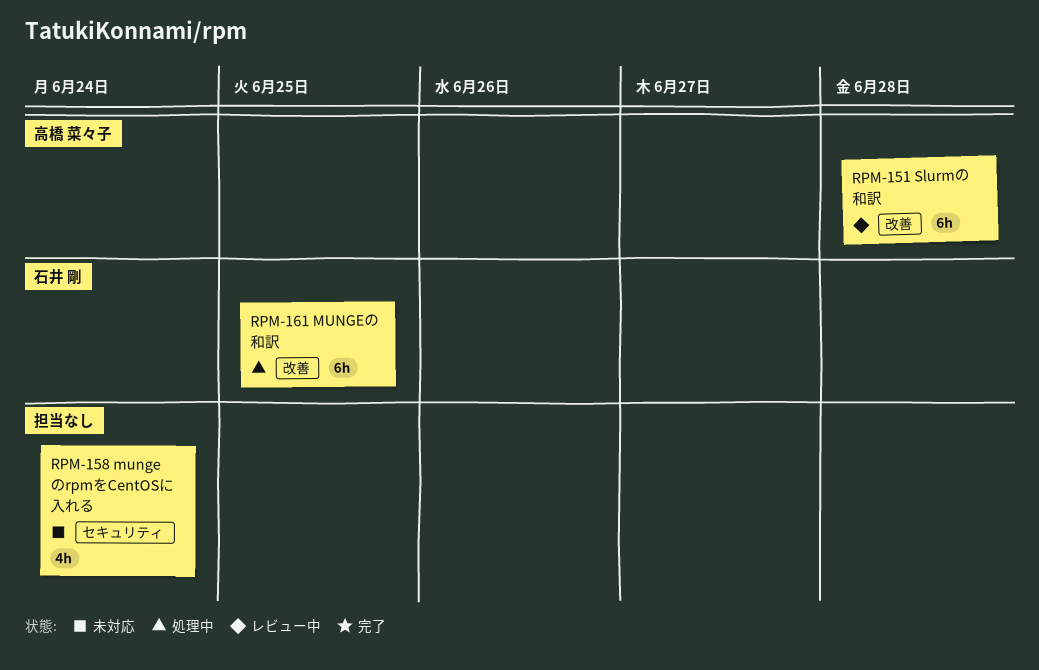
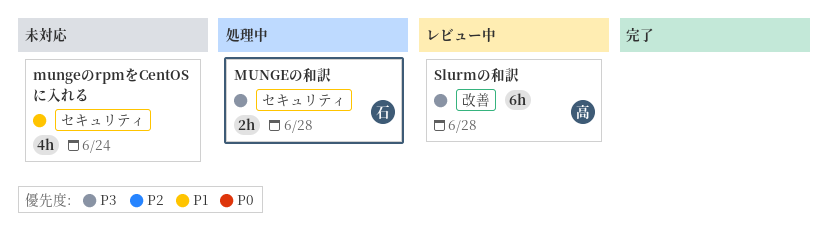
MUNGEの和訳, label: 改善 -> セキュリティ
MUNGEの和訳, estimate: 6h -> 2h
MUNGEの和訳, due: Jun 25 -> Jun 28

